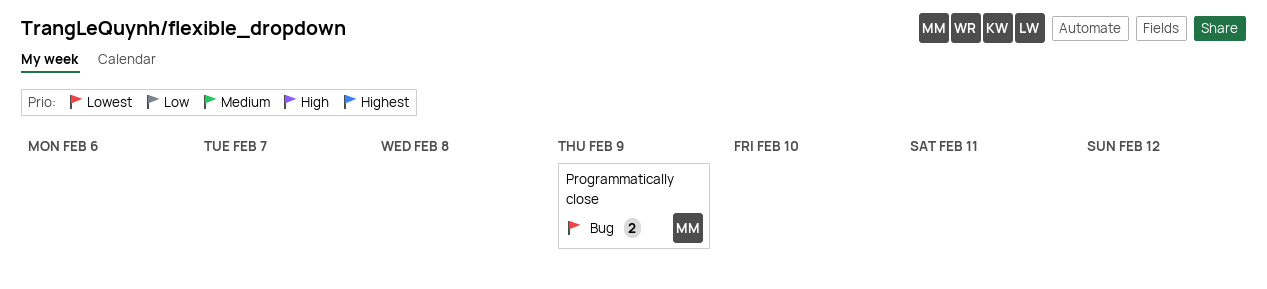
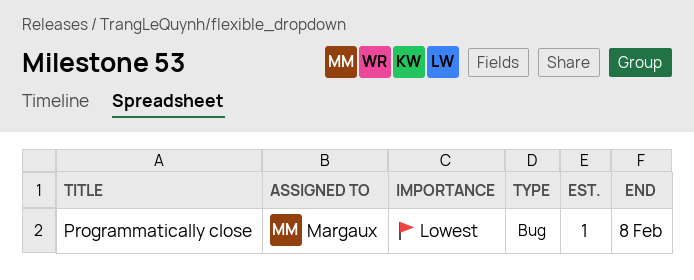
Programmatically close, estimate: 2 -> 1
Programmatically close, due: Feb 9 -> Feb 8

